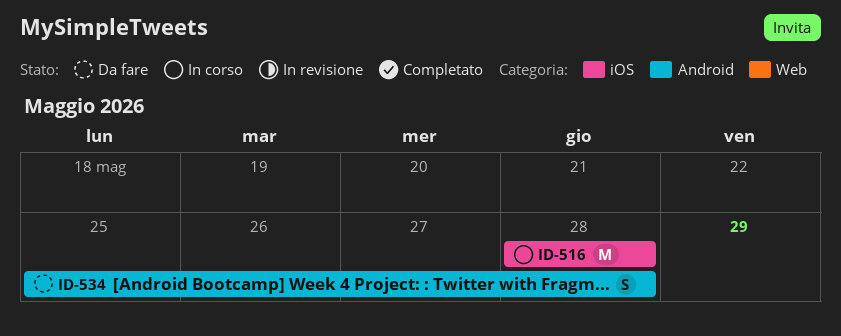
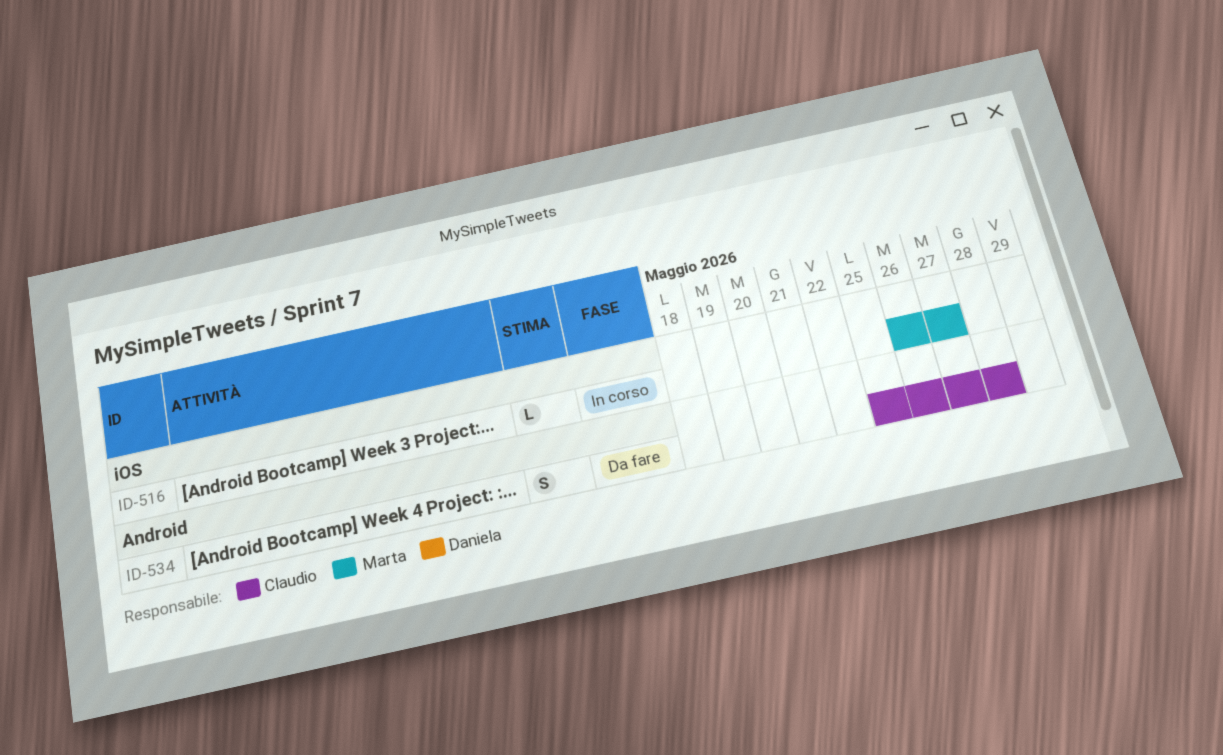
ID-516, estimate: M -> L
ID-516, start: May 28 -> May 26
ID-516, due: May 28 -> May 27

